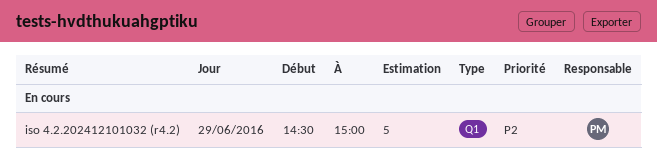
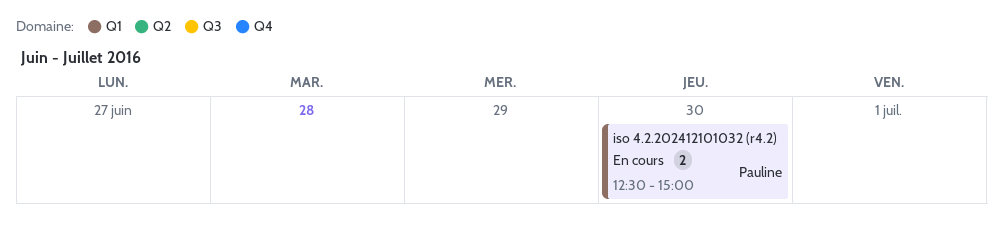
iso 4.2.202412101032 (r4.2), estimate: 5 -> 2
iso 4.2.202412101032 (r4.2), day: Jun 29 -> Jun 30
iso 4.2.202412101032 (r4.2), begins: 14:30 -> 12:30

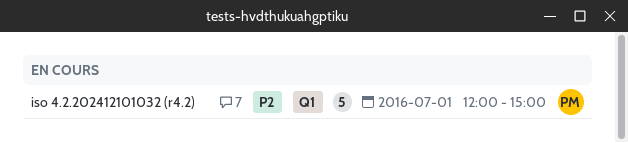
iso 4.2.202412101032 (r4.2), estimate: 2 -> 5
iso 4.2.202412101032 (r4.2), day: Jun 30 -> Jul 1
iso 4.2.202412101032 (r4.2), begins: 12:30 -> 12:00

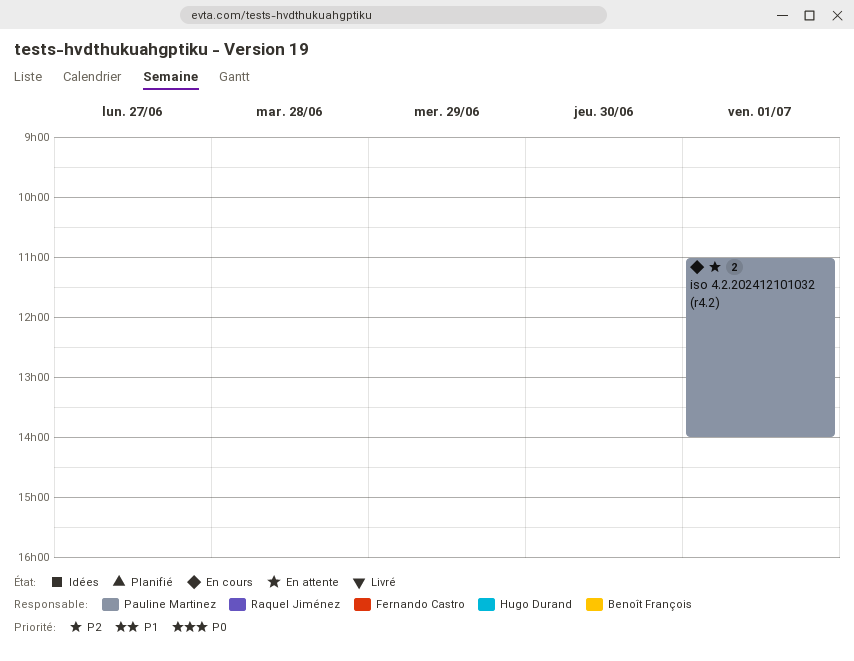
iso 4.2.202412101032 (r4.2), estimate: 5 -> 2
iso 4.2.202412101032 (r4.2), begins: 12:00 -> 11:00
iso 4.2.202412101032 (r4.2), ends: 15:00 -> 14:00

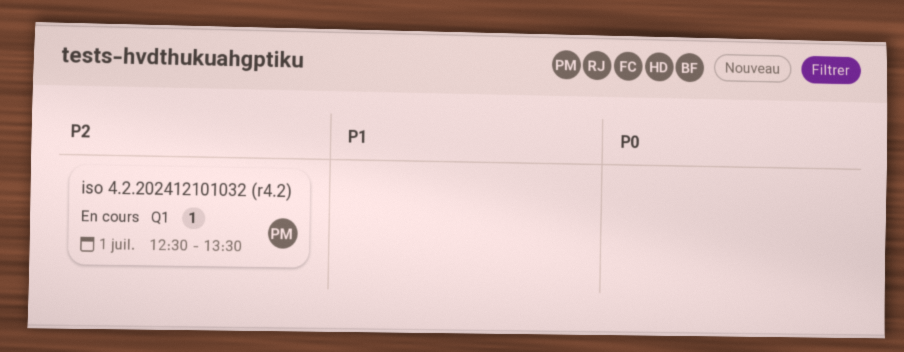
iso 4.2.202412101032 (r4.2), estimate: 2 -> 1
iso 4.2.202412101032 (r4.2), begins: 11:00 -> 12:30
iso 4.2.202412101032 (r4.2), ends: 14:00 -> 13:30

